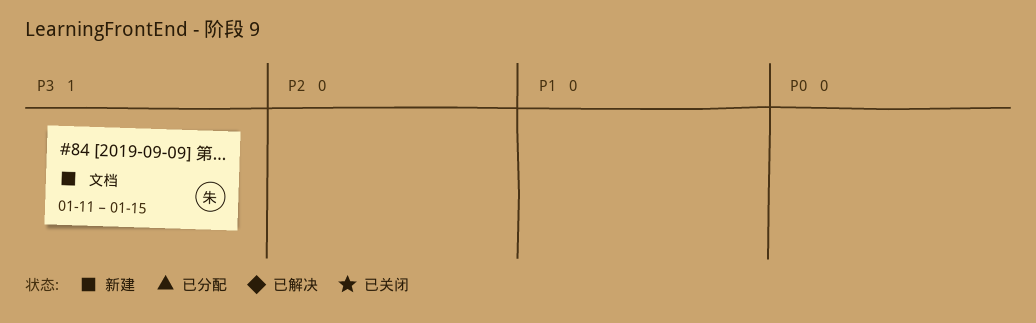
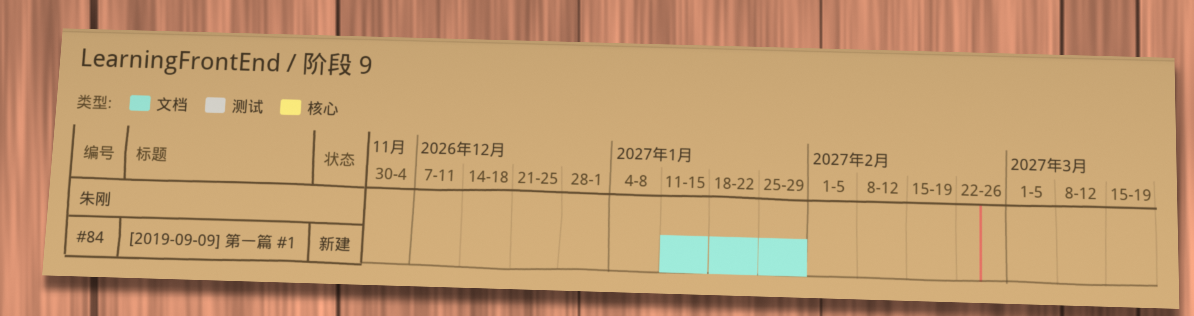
#84, due: Jan 15 -> Jan 29

